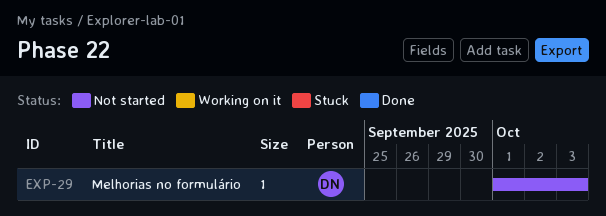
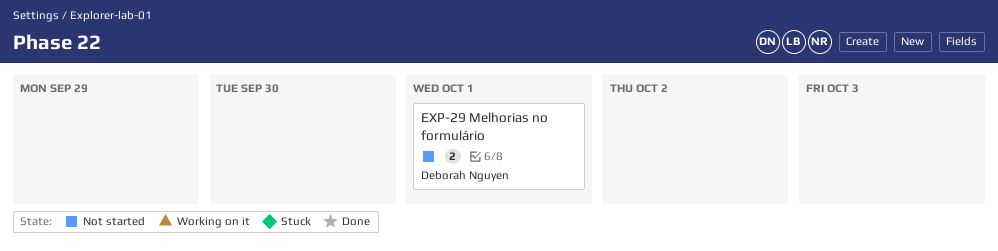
EXP-29, estimate: 1 -> 2
EXP-29, due: Oct 3 -> Oct 1

